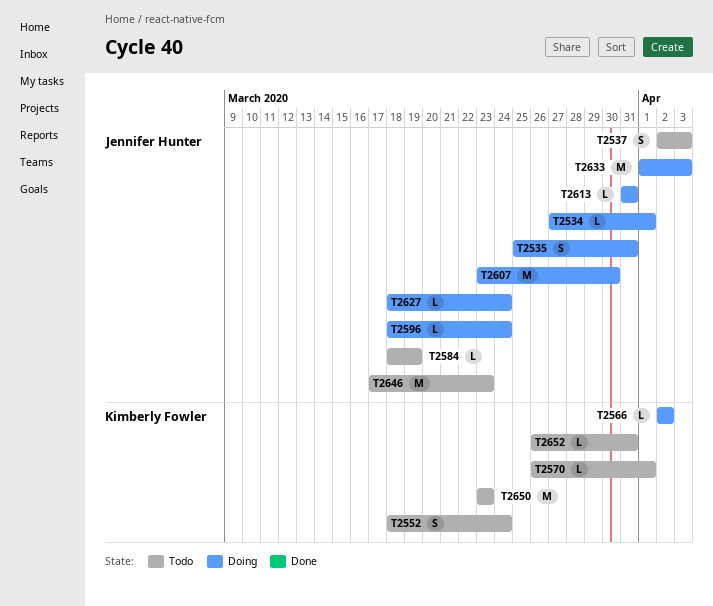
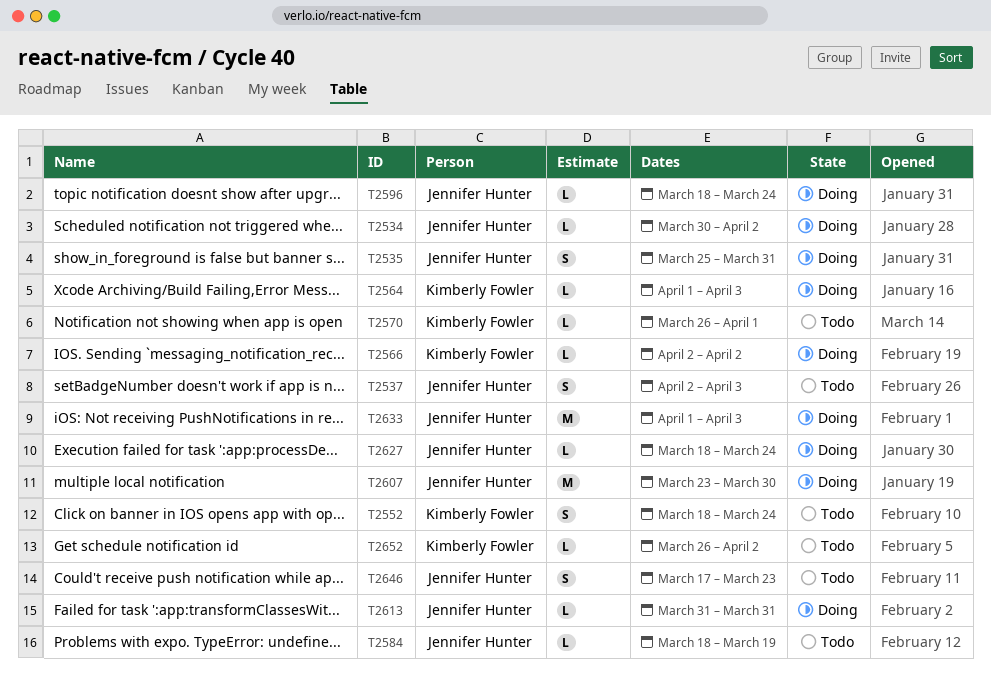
T2534, start: Mar 27 -> Mar 30
T2534, due: Apr 1 -> Apr 2
T2564: none -> present
T2646, estimate: M -> S
T2650: present -> none
T2652, due: Mar 31 -> Apr 2

